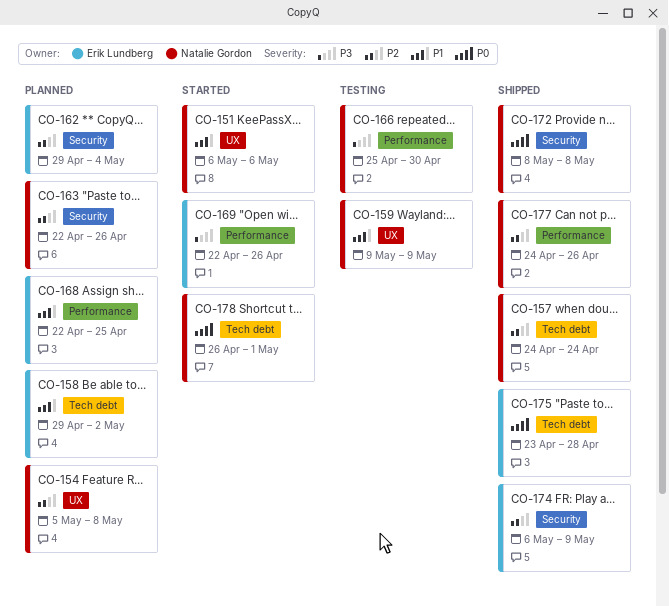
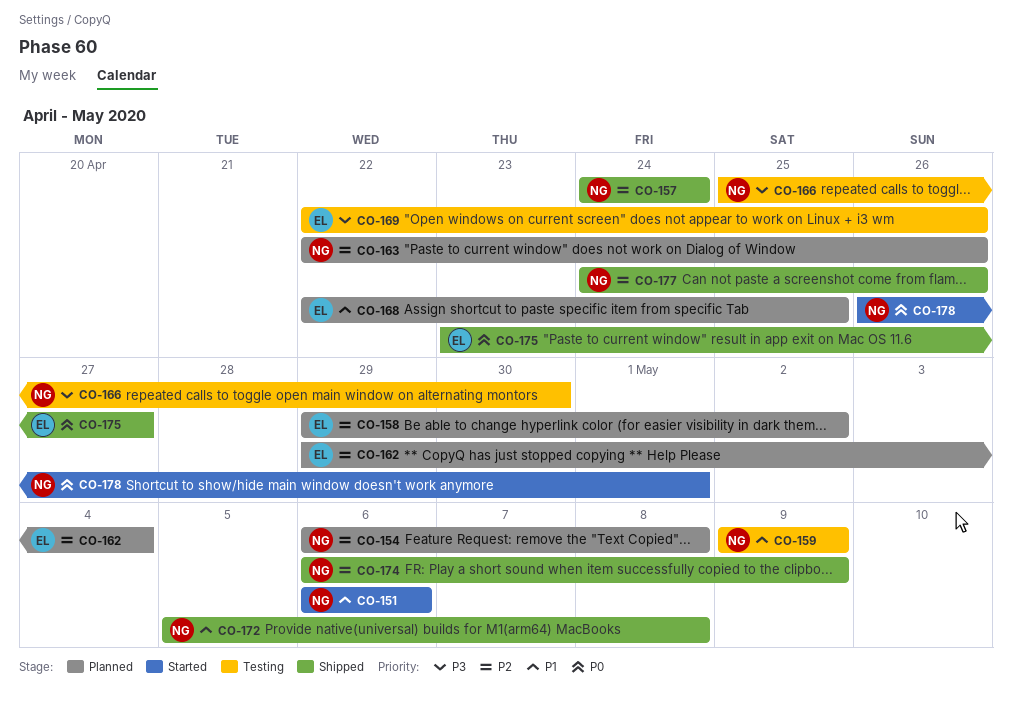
CO-154, start: May 5 -> May 6
CO-158, priority: P1 -> P2
CO-169, status: Started -> Testing
CO-172, priority: P0 -> P1
CO-172, start: May 8 -> May 5
CO-174, owner: Erik Lundberg -> Natalie Gordon
CO-175, due: Apr 28 -> Apr 27

